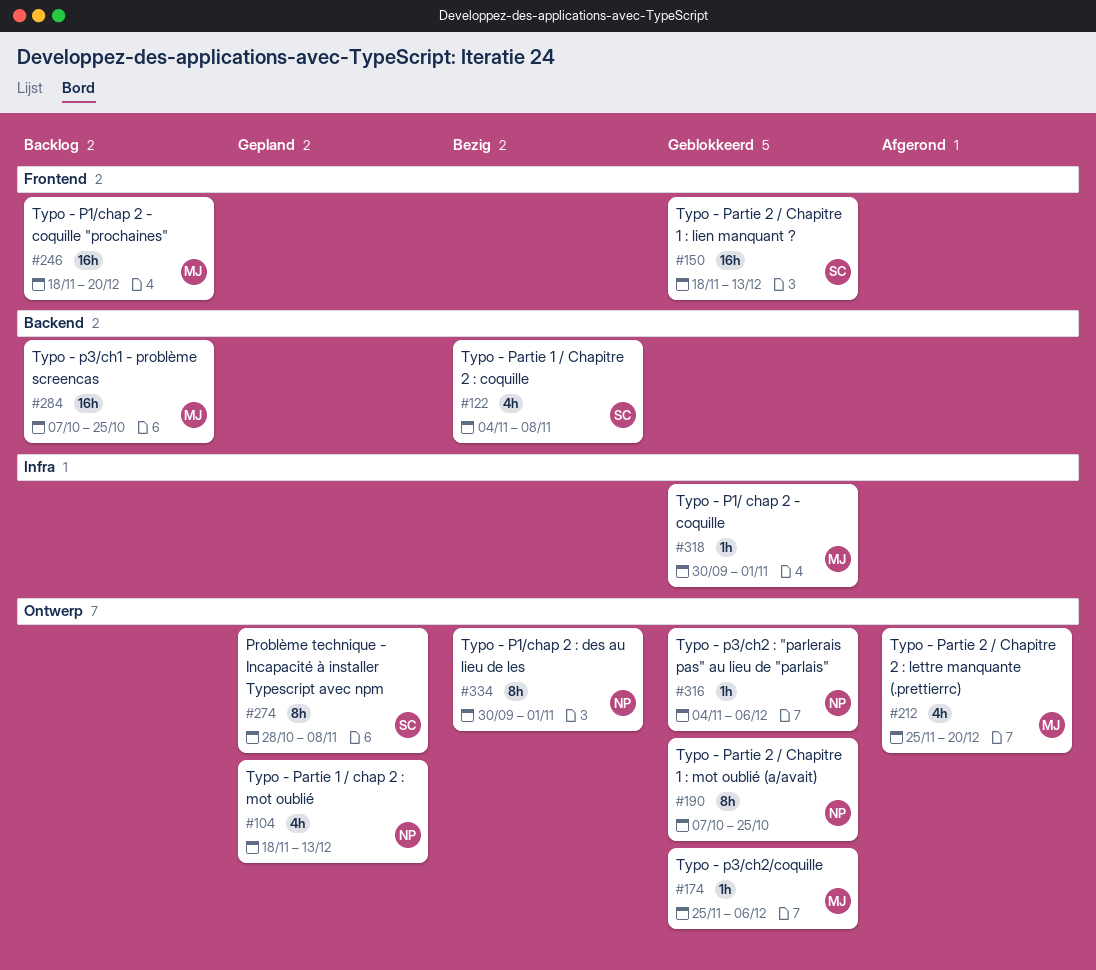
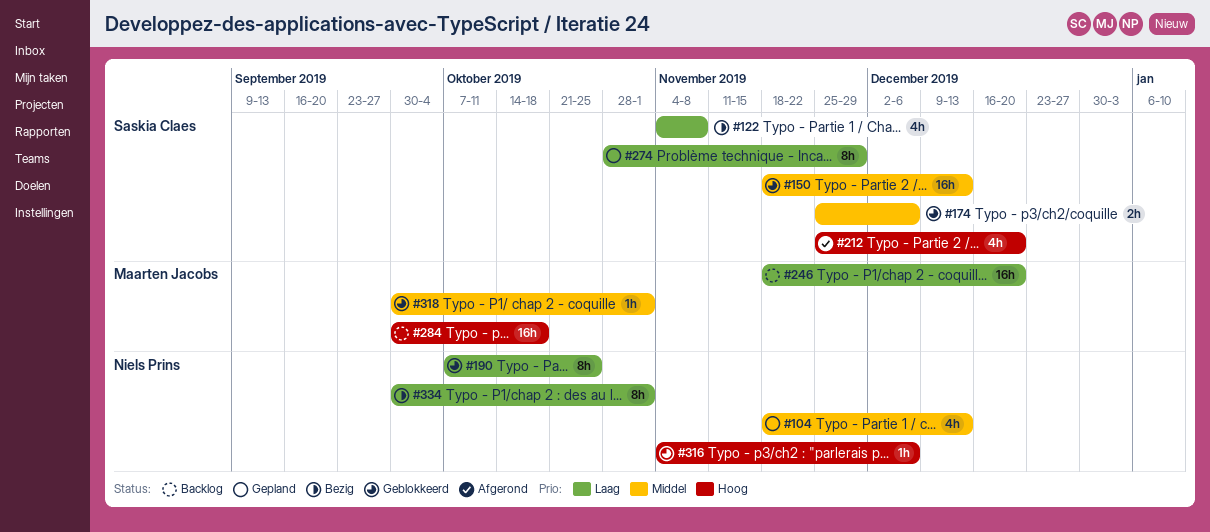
#174, owner: Maarten Jacobs -> Saskia Claes
#174, estimate: 1h -> 2h
#212, owner: Maarten Jacobs -> Saskia Claes
#274, due: Nov 8 -> Nov 29
#284, start: Oct 7 -> Sep 30
#284, due: Oct 25 -> Oct 18

